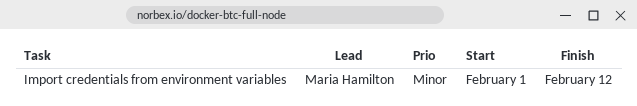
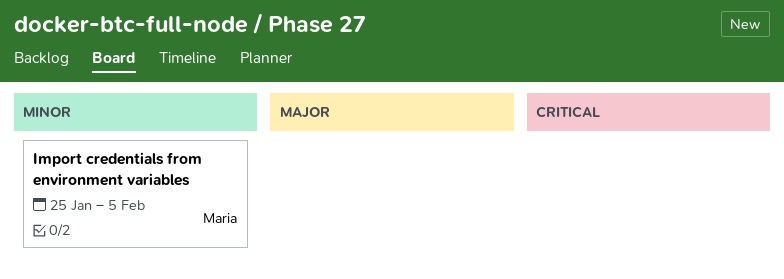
Import credentials from environment variables, start: Feb 1 -> Jan 25
Import credentials from environment variables, due: Feb 12 -> Feb 5

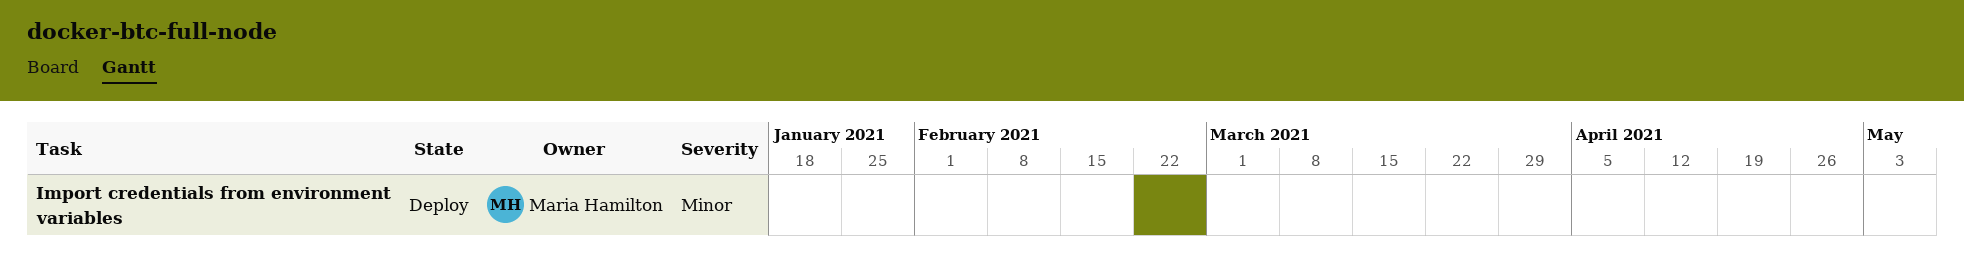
Import credentials from environment variables, start: Jan 25 -> Feb 22
Import credentials from environment variables, due: Feb 5 -> Feb 26

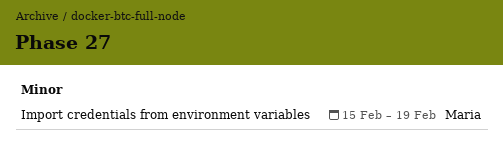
Import credentials from environment variables, start: Feb 22 -> Feb 15
Import credentials from environment variables, due: Feb 26 -> Feb 19

